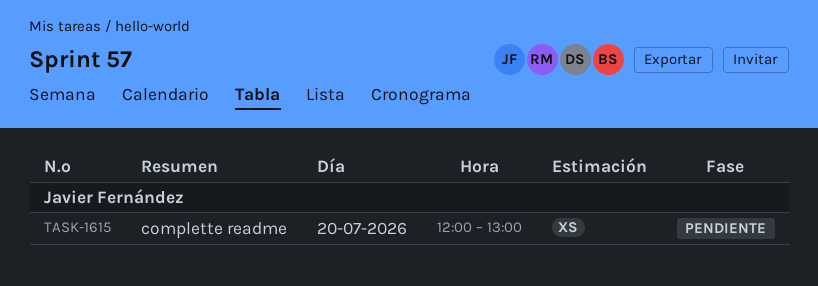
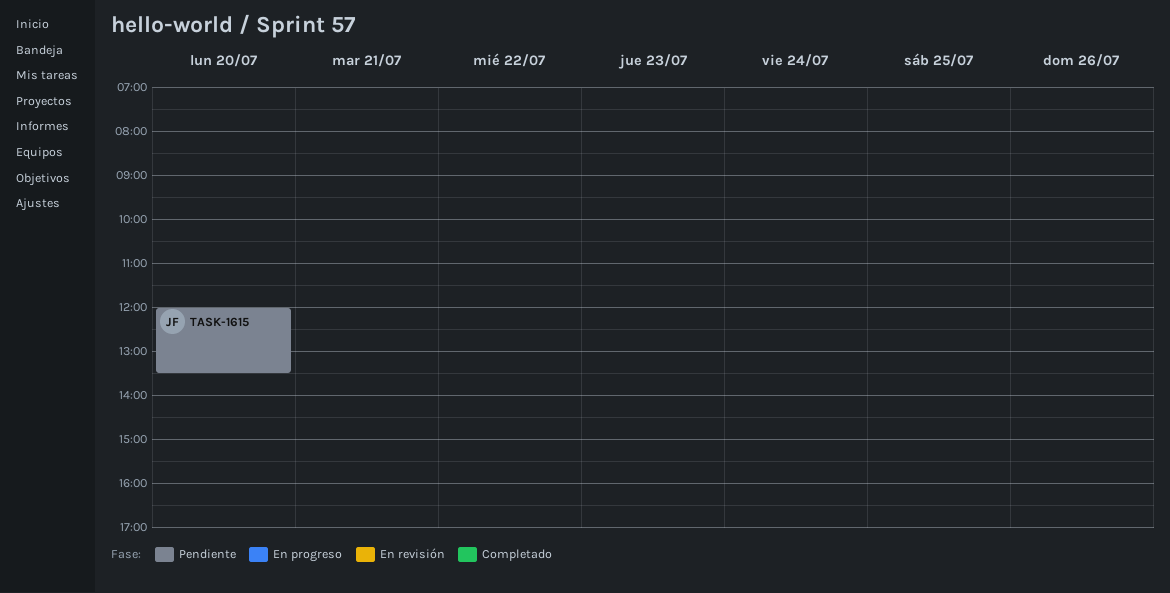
TASK-1615, ends: 13:00 -> 13:30

